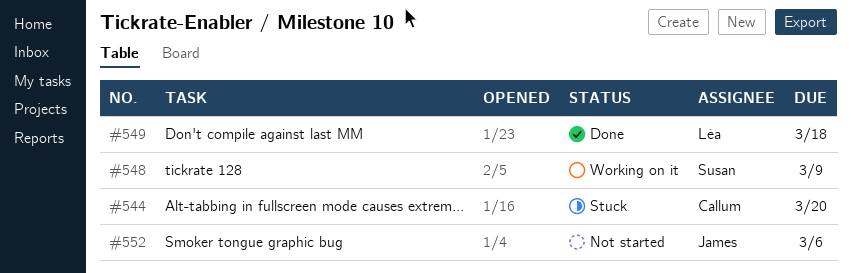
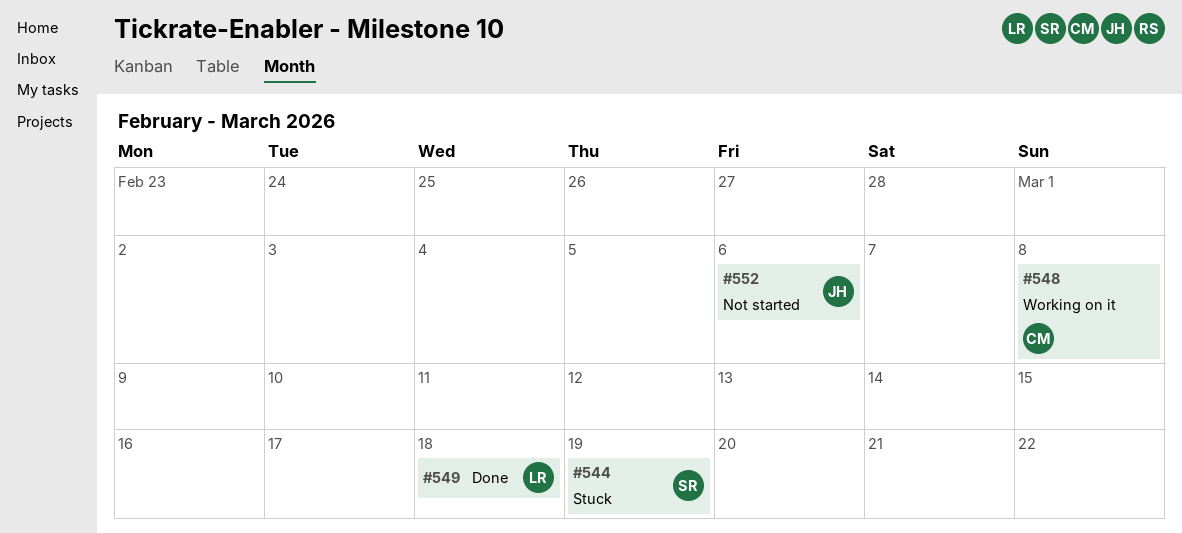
#544, owner: Callum -> Susan
#544, due: Mar 20 -> Mar 19
#548, owner: Susan -> Callum
#548, due: Mar 9 -> Mar 8

